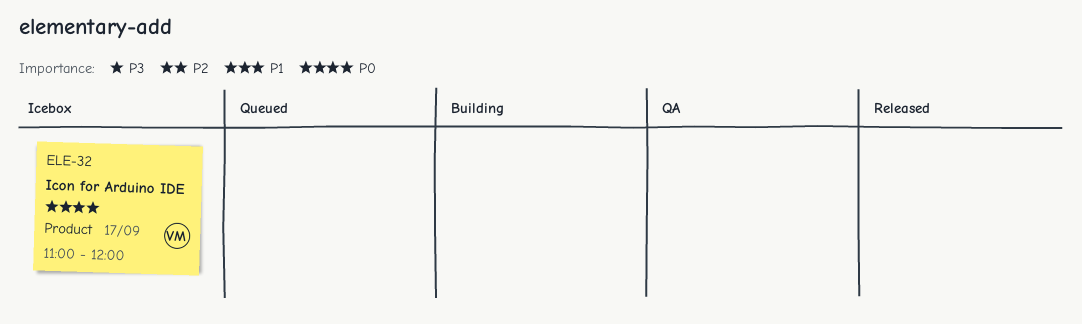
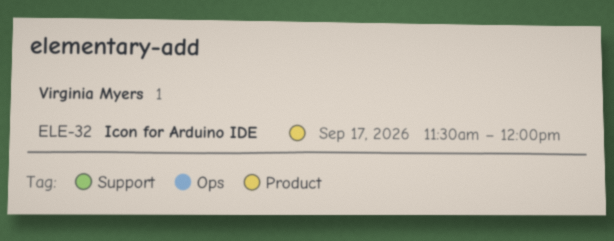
ELE-32, begins: 11:00 -> 11:30

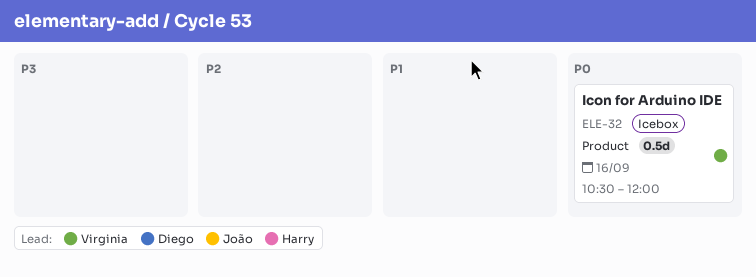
ELE-32, day: Sep 17 -> Sep 16
ELE-32, begins: 11:30 -> 10:30

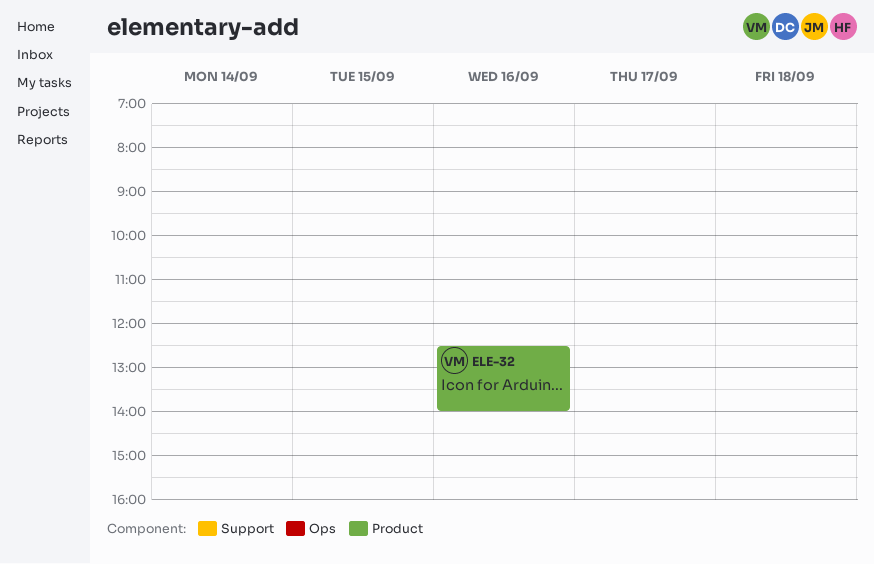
ELE-32, begins: 10:30 -> 12:30
ELE-32, ends: 12:00 -> 14:00

